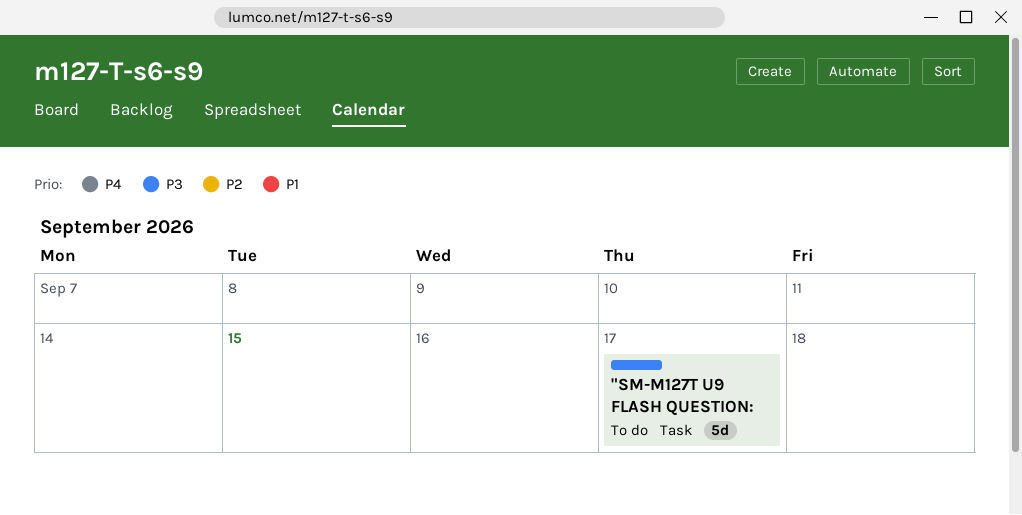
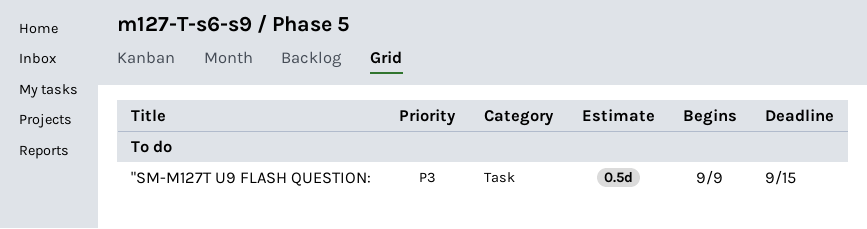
"SM-M127T U9 FLASH QUESTION:, estimate: 5d -> 0.5d
"SM-M127T U9 FLASH QUESTION:, due: Sep 17 -> Sep 15

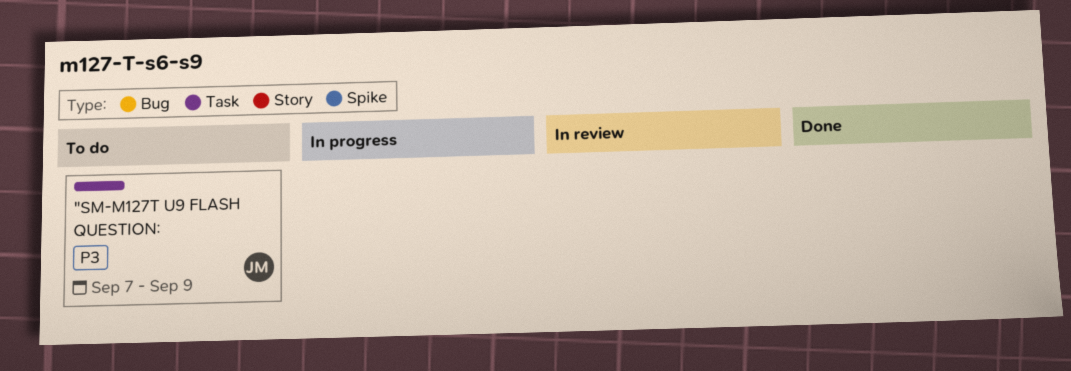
"SM-M127T U9 FLASH QUESTION:, start: Sep 9 -> Sep 7
"SM-M127T U9 FLASH QUESTION:, due: Sep 15 -> Sep 9

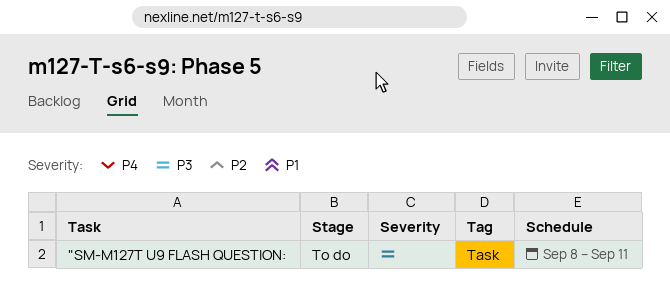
"SM-M127T U9 FLASH QUESTION:, start: Sep 7 -> Sep 8
"SM-M127T U9 FLASH QUESTION:, due: Sep 9 -> Sep 11

